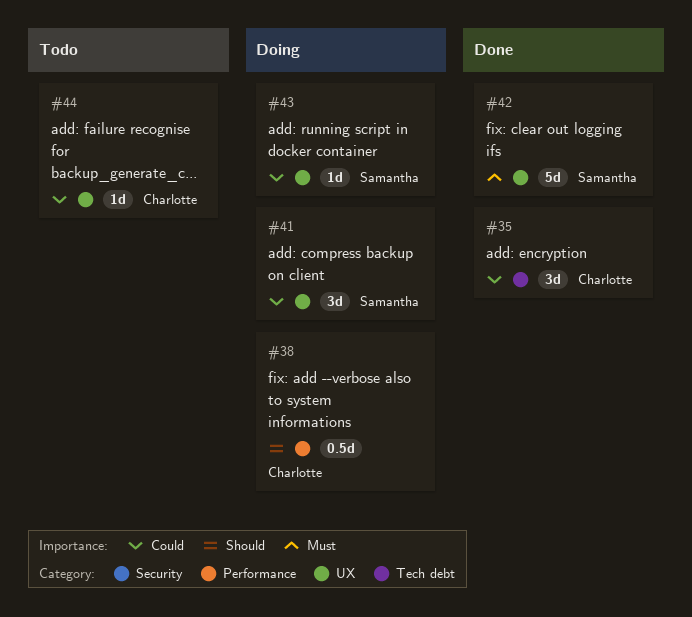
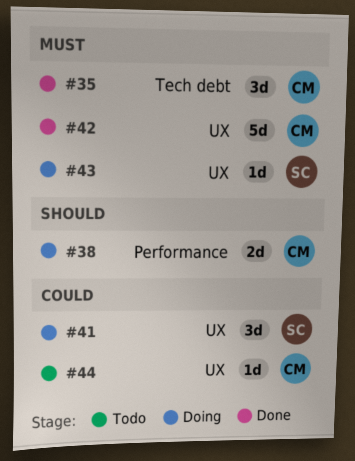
#35, priority: Could -> Must
#38, estimate: 0.5d -> 2d
#42, owner: Samantha -> Charlotte
#43, priority: Could -> Must

